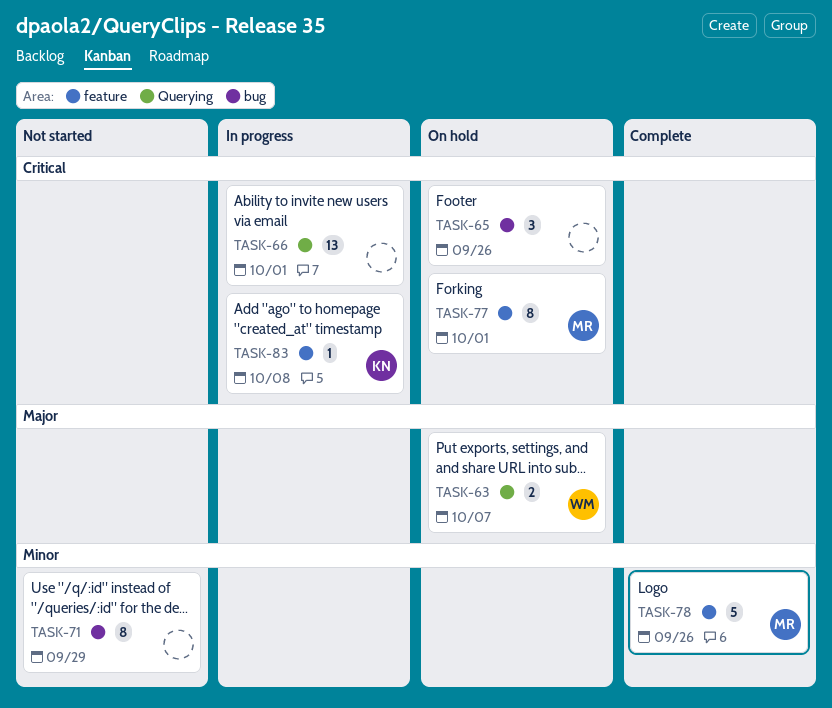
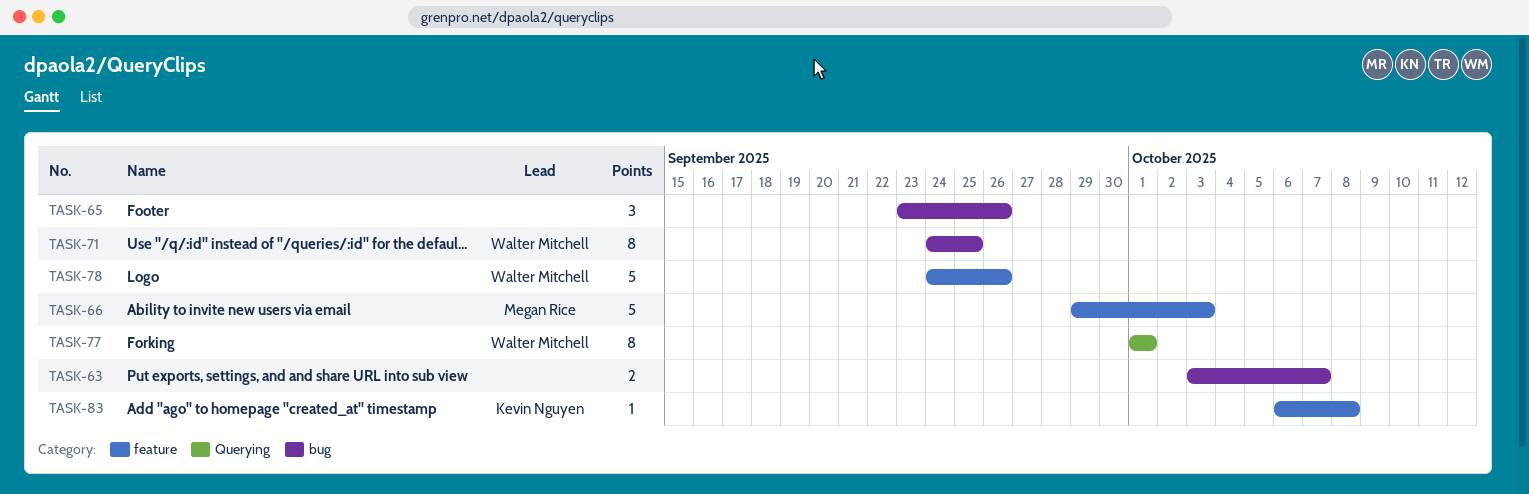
TASK-63, owner: Walter Mitchell -> none
TASK-63, label: Querying -> bug
TASK-66, owner: none -> Megan Rice
TASK-66, label: Querying -> feature
TASK-66, estimate: 13 -> 5
TASK-66, due: Oct 1 -> Oct 3
TASK-71, owner: none -> Walter Mitchell
TASK-71, due: Sep 29 -> Sep 25
TASK-77, owner: Megan Rice -> Walter Mitchell
TASK-77, label: feature -> Querying
TASK-78, owner: Megan Rice -> Walter Mitchell

